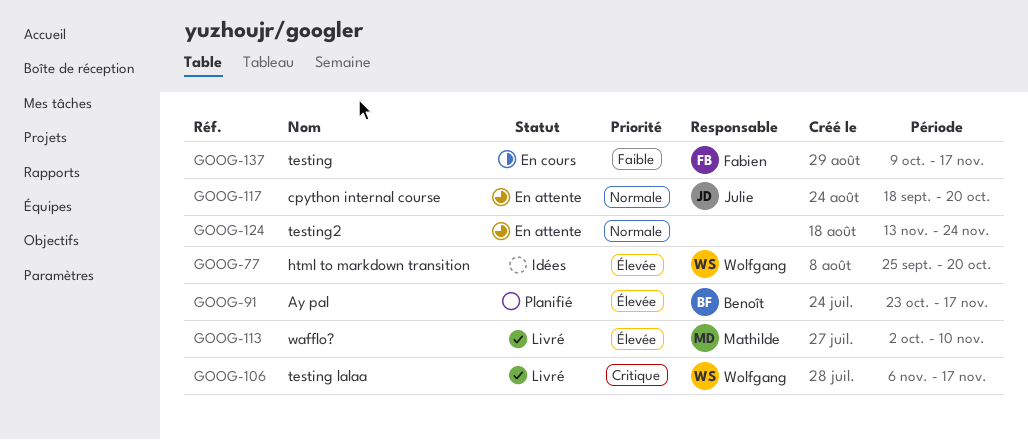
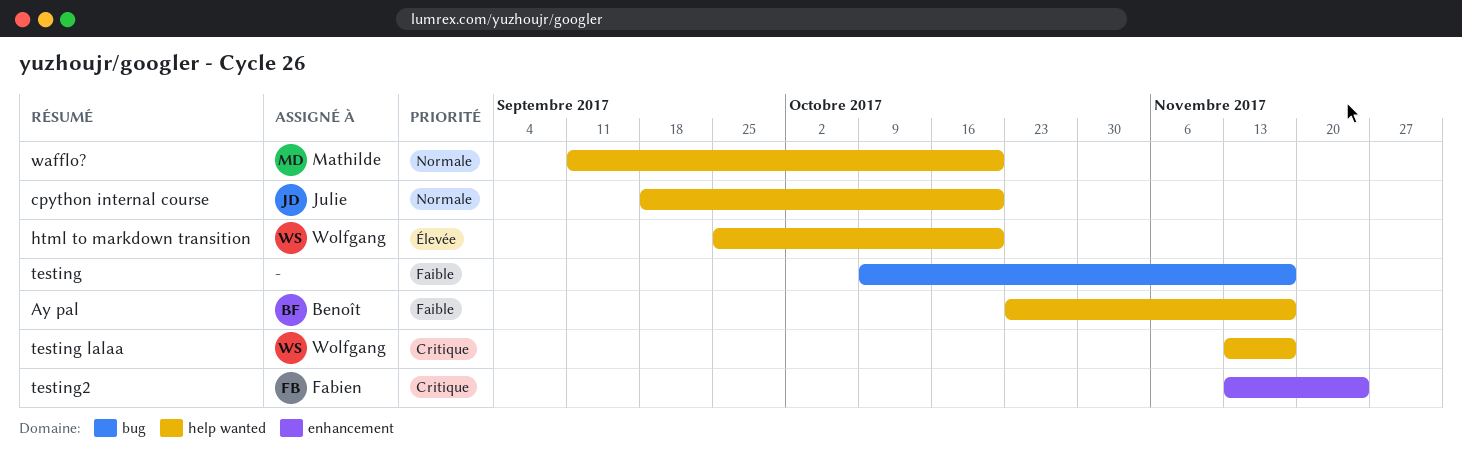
Ay pal, priority: Élevée -> Faible
testing, owner: Fabien -> none
testing lalaa, start: Nov 6 -> Nov 13
testing2, owner: none -> Fabien
testing2, priority: Normale -> Critique
wafflo?, priority: Élevée -> Normale
wafflo?, start: Oct 2 -> Sep 11
wafflo?, due: Nov 10 -> Oct 20

